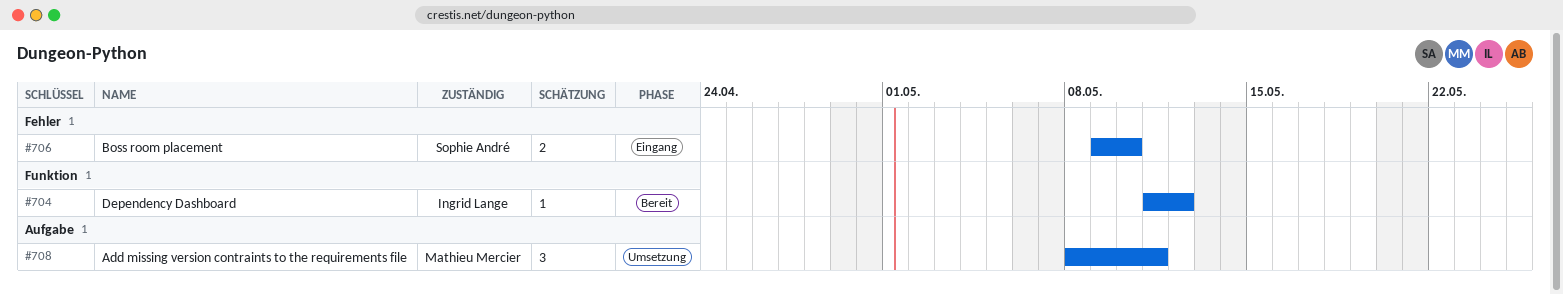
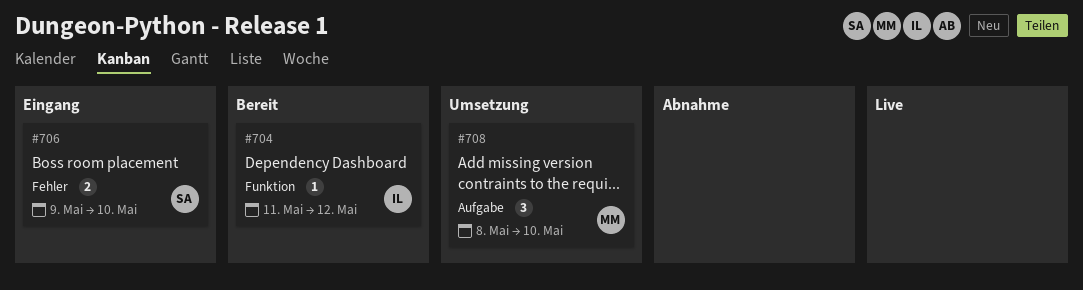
#708, due: May 11 -> May 10

